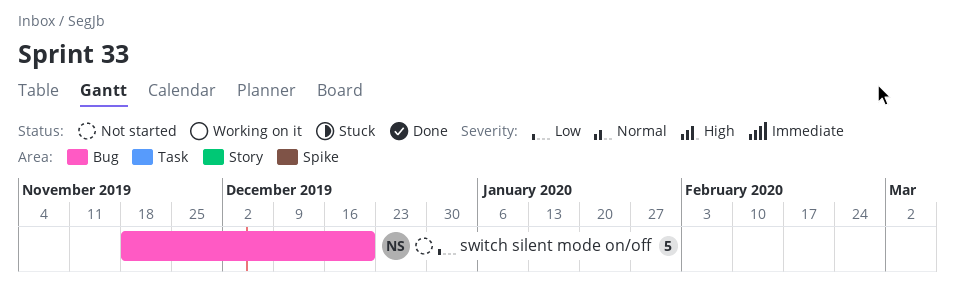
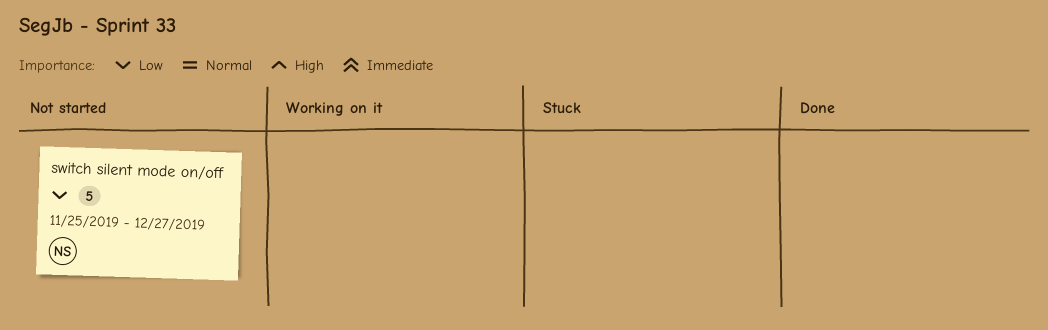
switch silent mode on/off, start: Nov 18 -> Nov 25
switch silent mode on/off, due: Dec 20 -> Dec 27

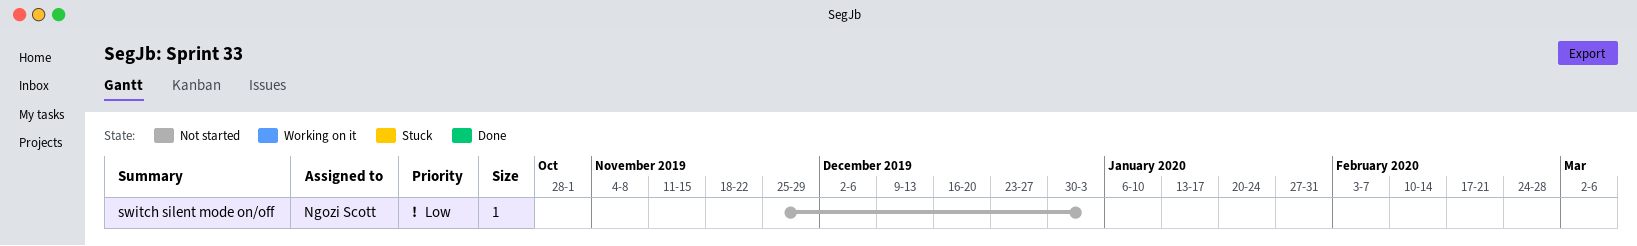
switch silent mode on/off, estimate: 5 -> 1
switch silent mode on/off, due: Dec 27 -> Jan 3

